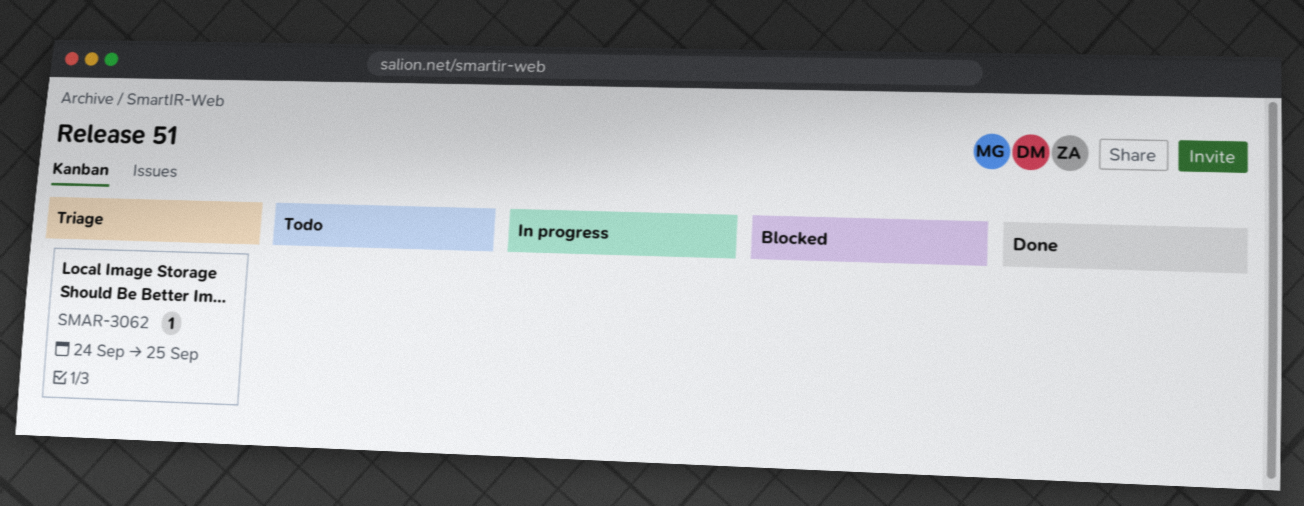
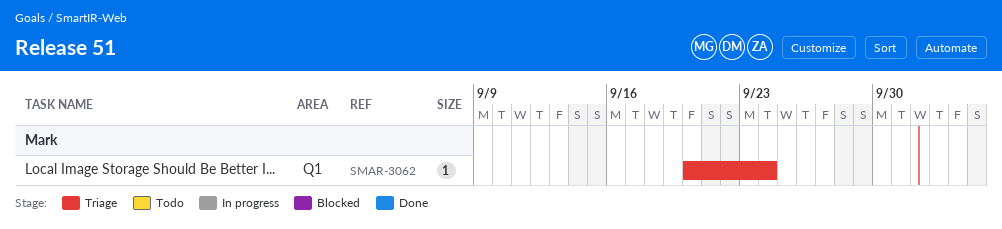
SMAR-3062, start: Sep 24 -> Sep 20
SMAR-3062, due: Sep 25 -> Sep 24

